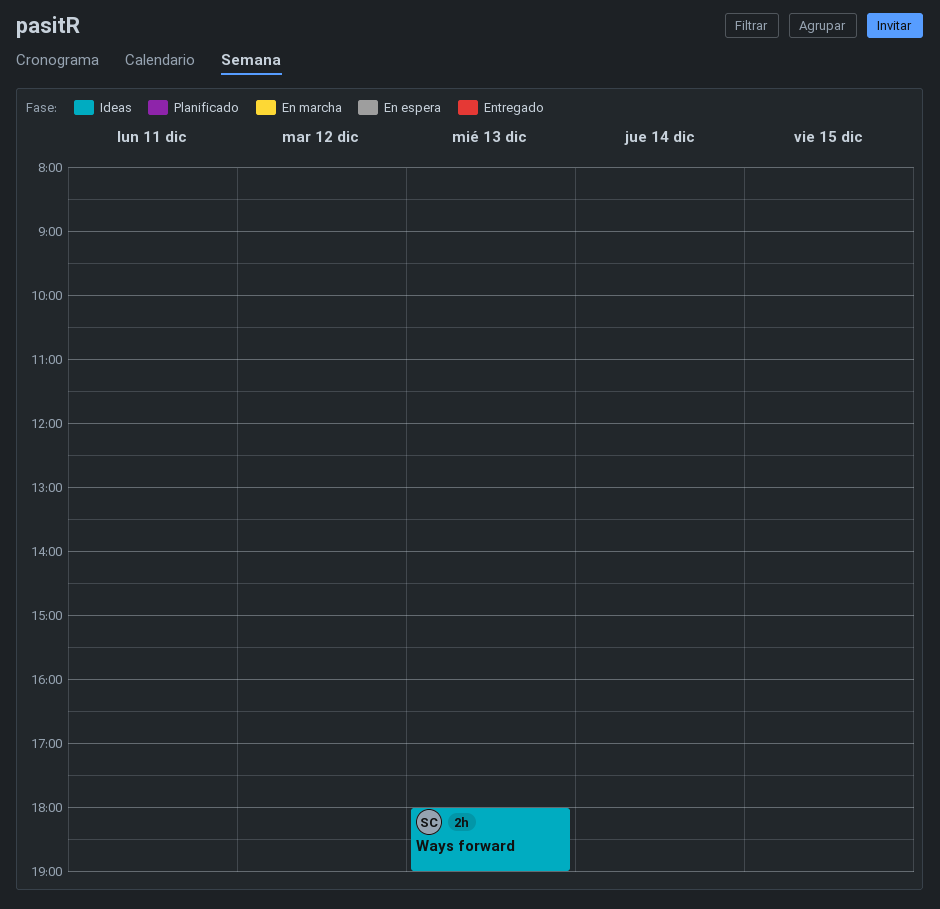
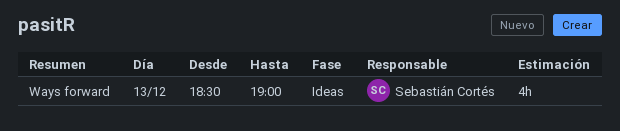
Ways forward, estimate: 2h -> 4h
Ways forward, begins: 18:00 -> 18:30

